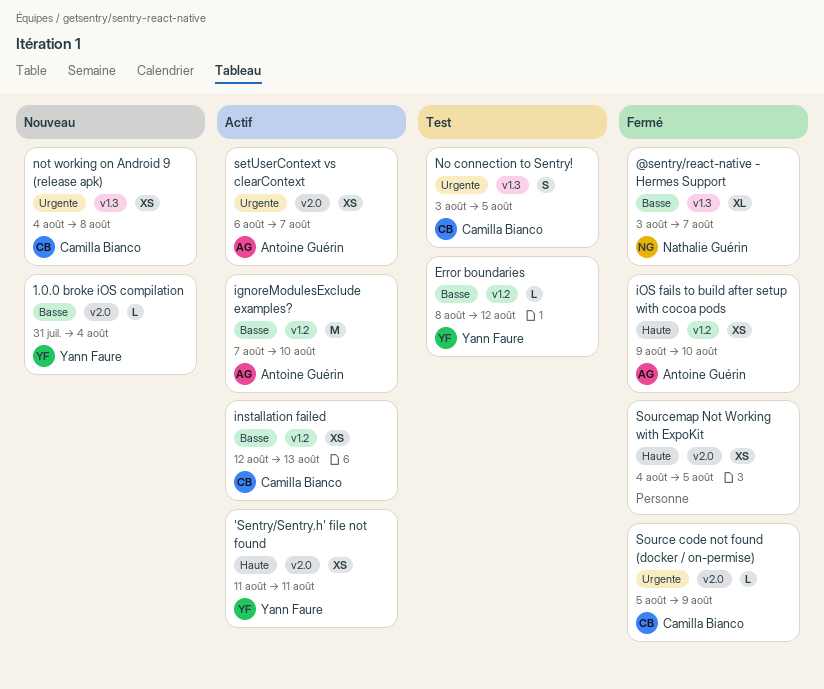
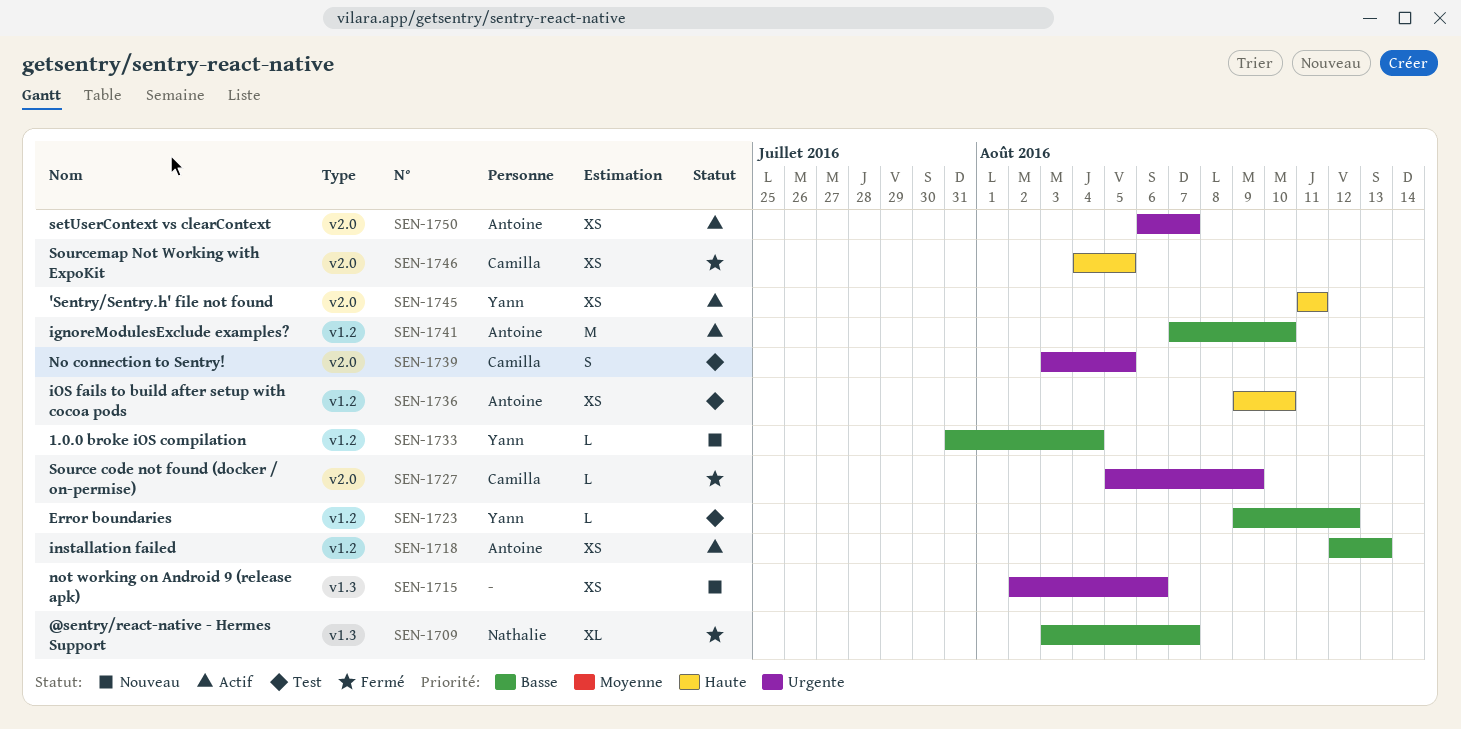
1.0.0 broke iOS compilation, label: v2.0 -> v1.2
Error boundaries, start: Aug 8 -> Aug 9
installation failed, owner: Camilla Bianco -> Antoine Guérin
iOS fails to build after setup with cocoa pods, status: Fermé -> Test
No connection to Sentry!, label: v1.3 -> v2.0
not working on Android 9 (release apk), owner: Camilla Bianco -> none
not working on Android 9 (release apk), start: Aug 4 -> Aug 2
not working on Android 9 (release apk), due: Aug 8 -> Aug 6
Sourcemap Not Working with ExpoKit, owner: none -> Camilla Bianco

